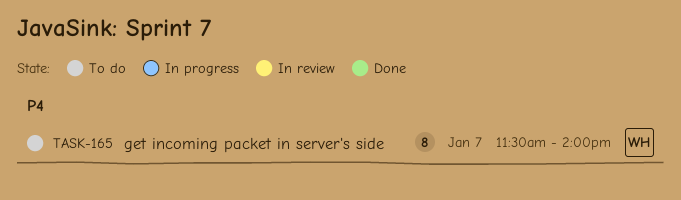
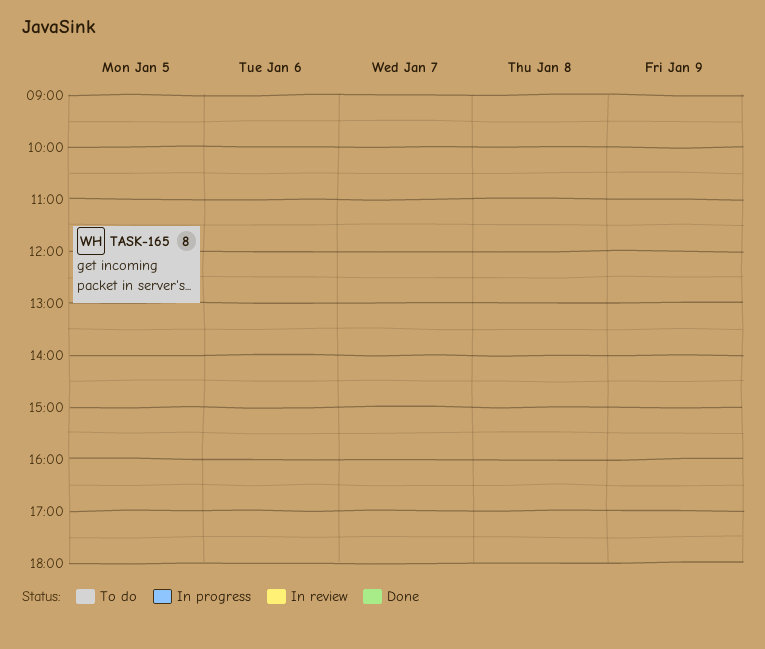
TASK-165, day: Jan 7 -> Jan 5
TASK-165, ends: 14:00 -> 13:00

